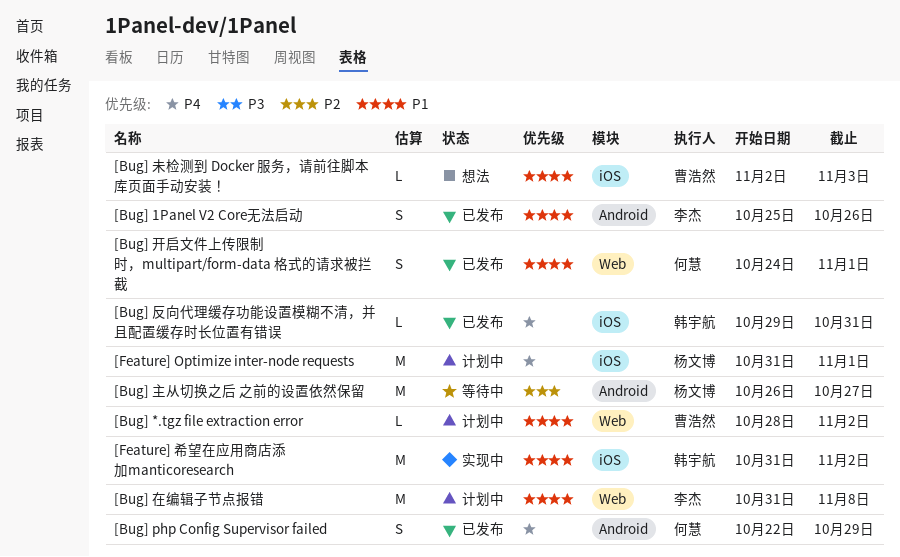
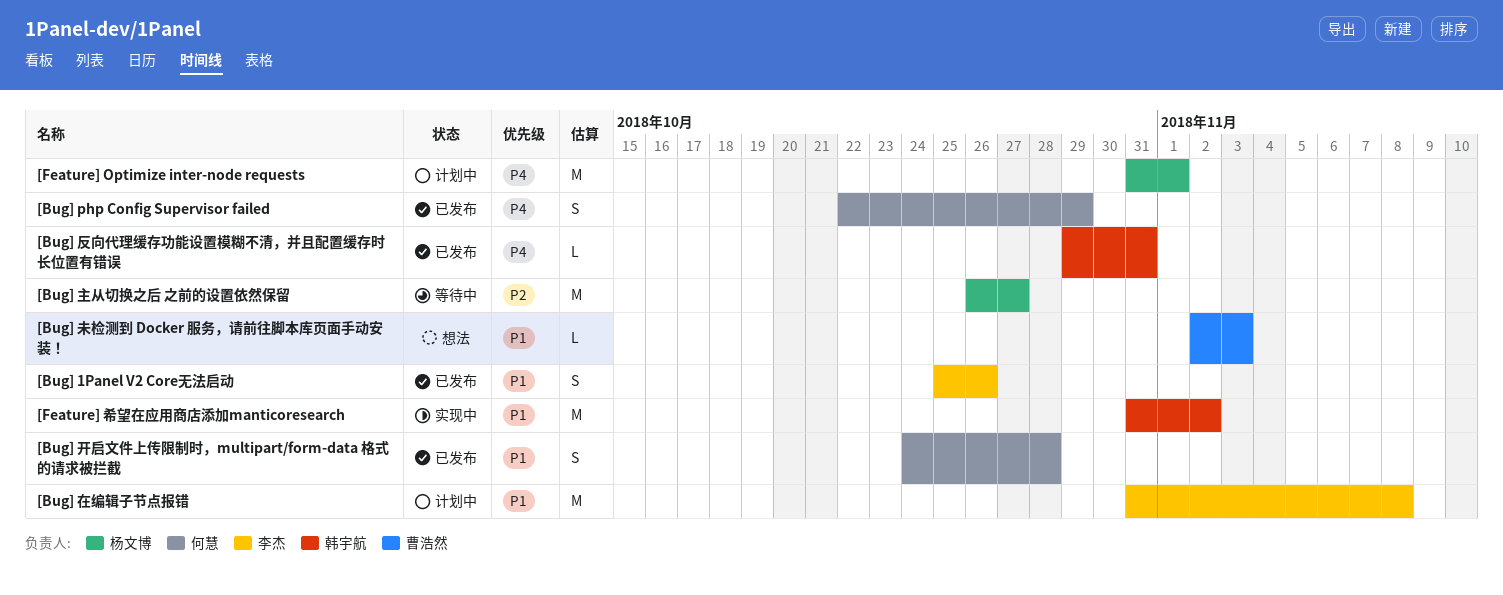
[Bug] *.tgz file extraction error: present -> none
[Bug] 开启文件上传限制时，multipart/form-data 格式的请求被拦截, due: Nov 1 -> Oct 28

